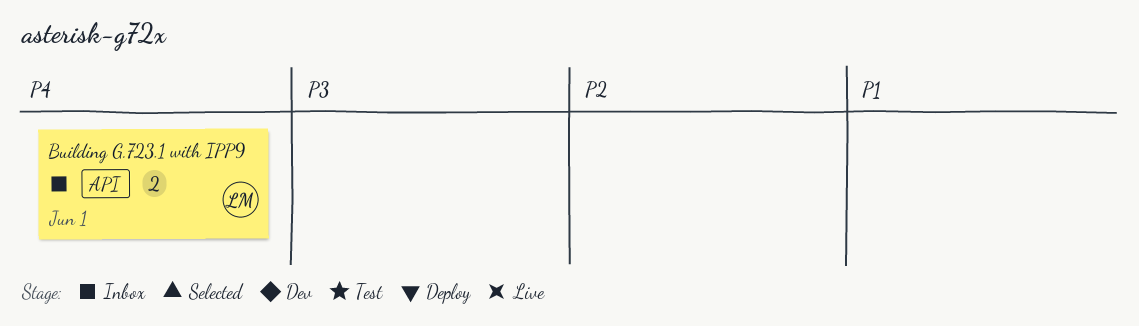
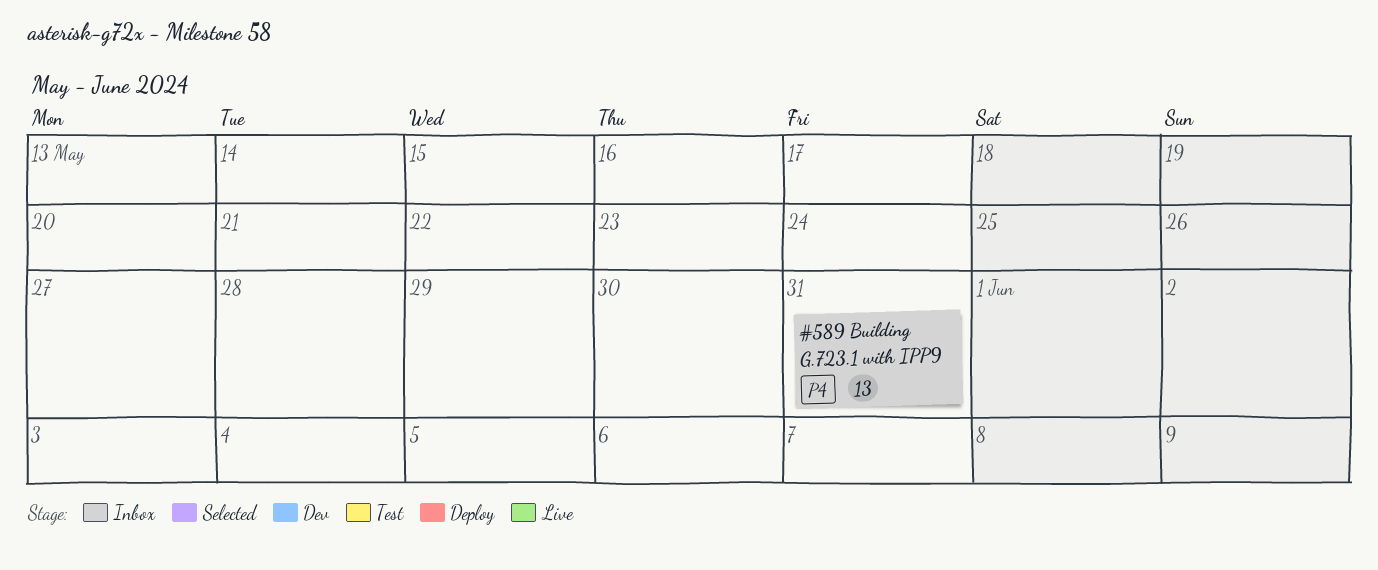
Building G.723.1 with IPP9, estimate: 2 -> 13
Building G.723.1 with IPP9, due: Jun 1 -> May 31

